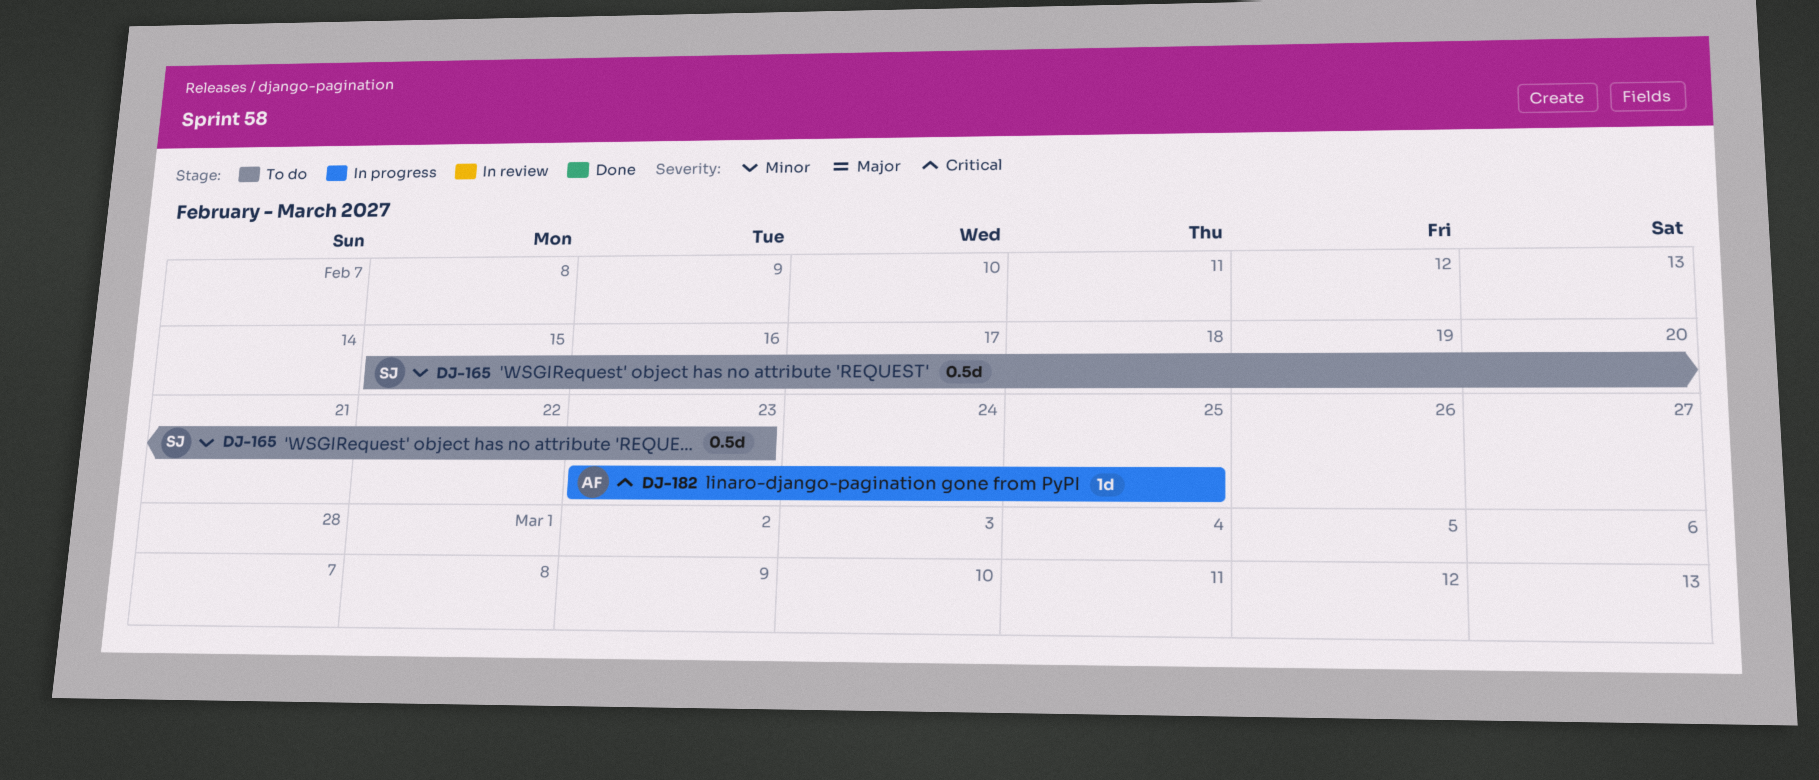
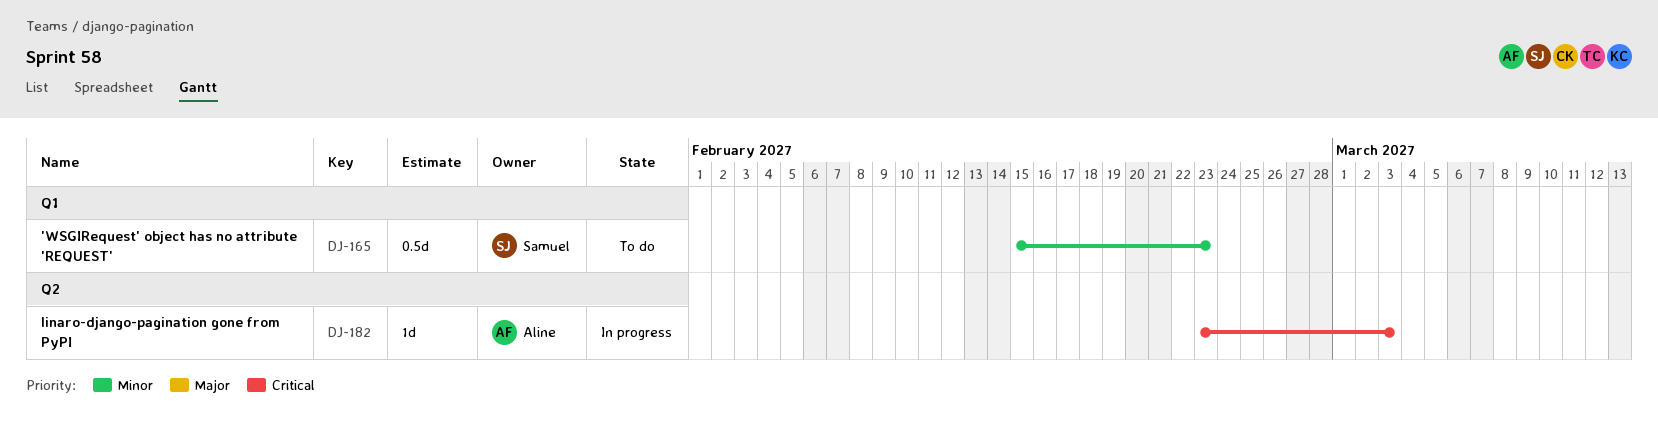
DJ-182, due: Feb 25 -> Mar 3

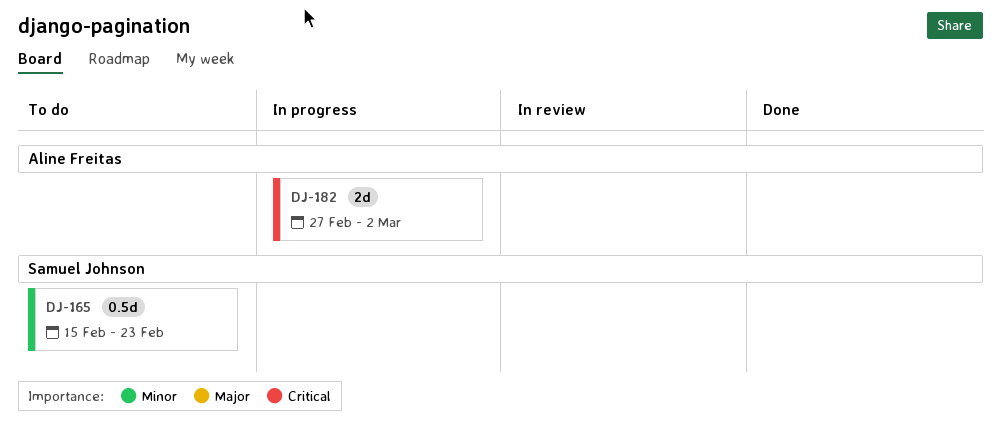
DJ-182, estimate: 1d -> 2d
DJ-182, start: Feb 23 -> Feb 27
DJ-182, due: Mar 3 -> Mar 2

